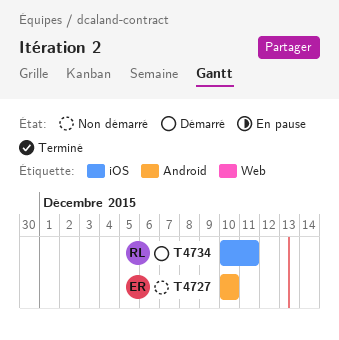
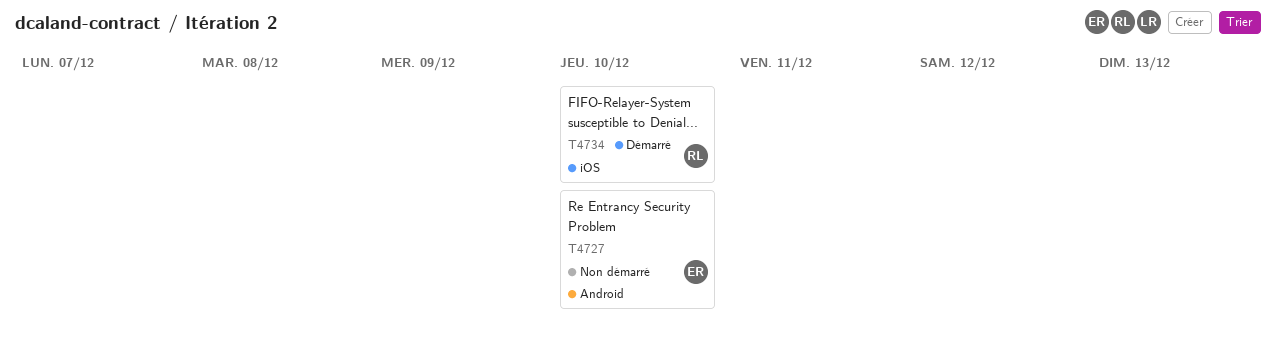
T4734, due: Dec 11 -> Dec 10

